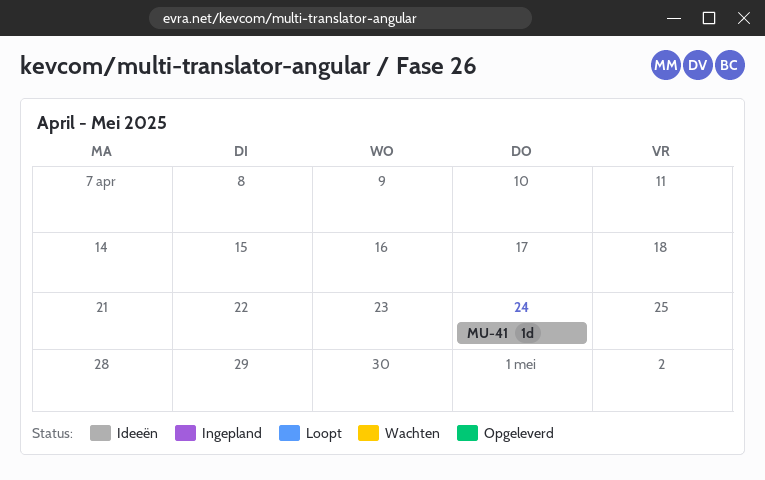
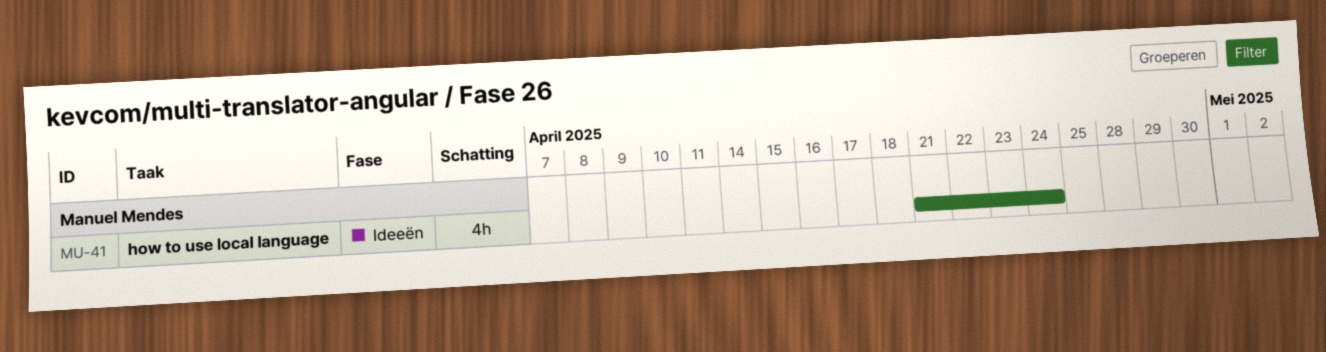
MU-41, estimate: 1d -> 4h
MU-41, start: Apr 24 -> Apr 21

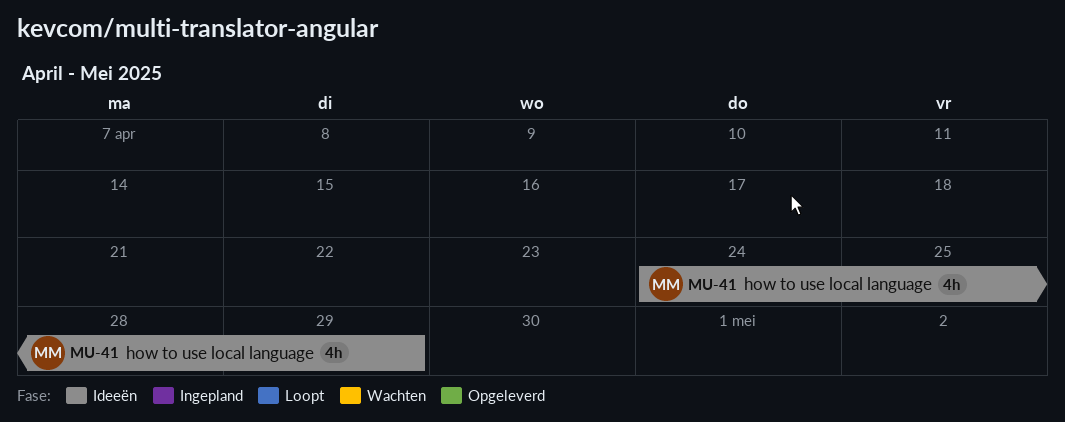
MU-41, start: Apr 21 -> Apr 24
MU-41, due: Apr 24 -> Apr 29

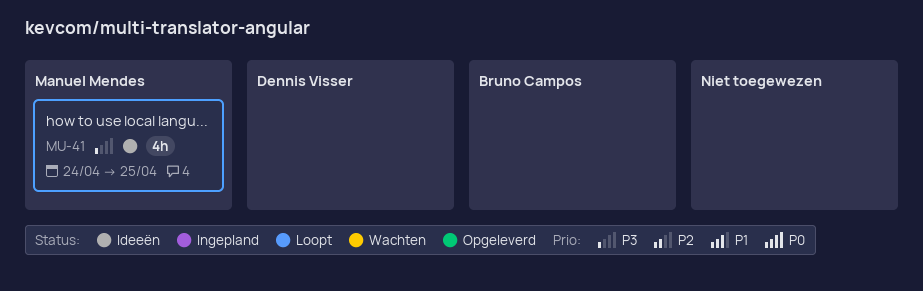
MU-41, due: Apr 29 -> Apr 25

